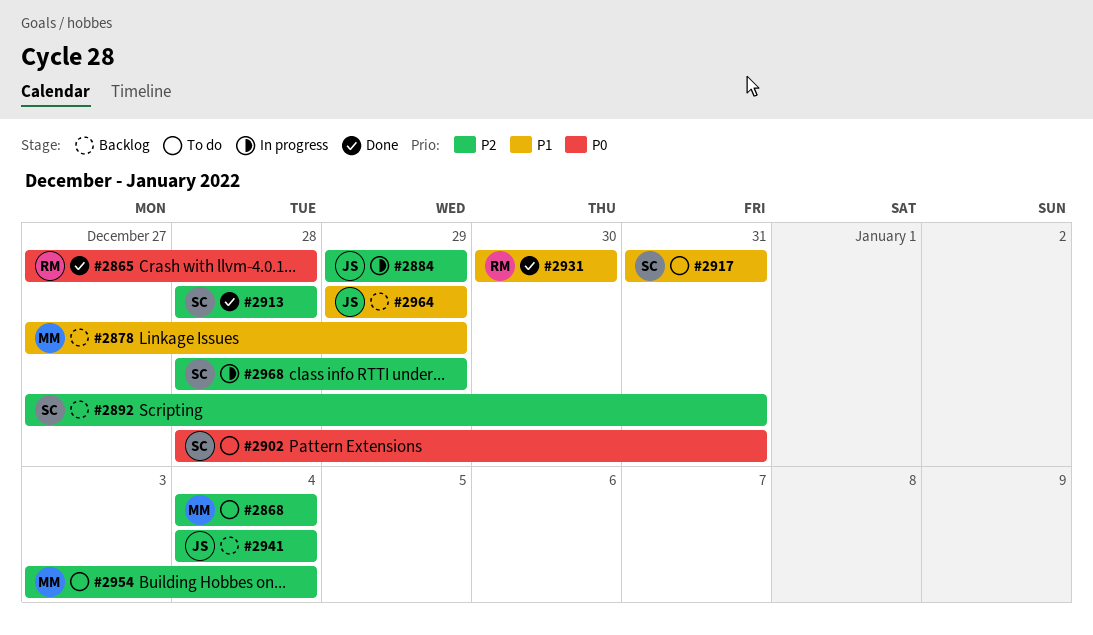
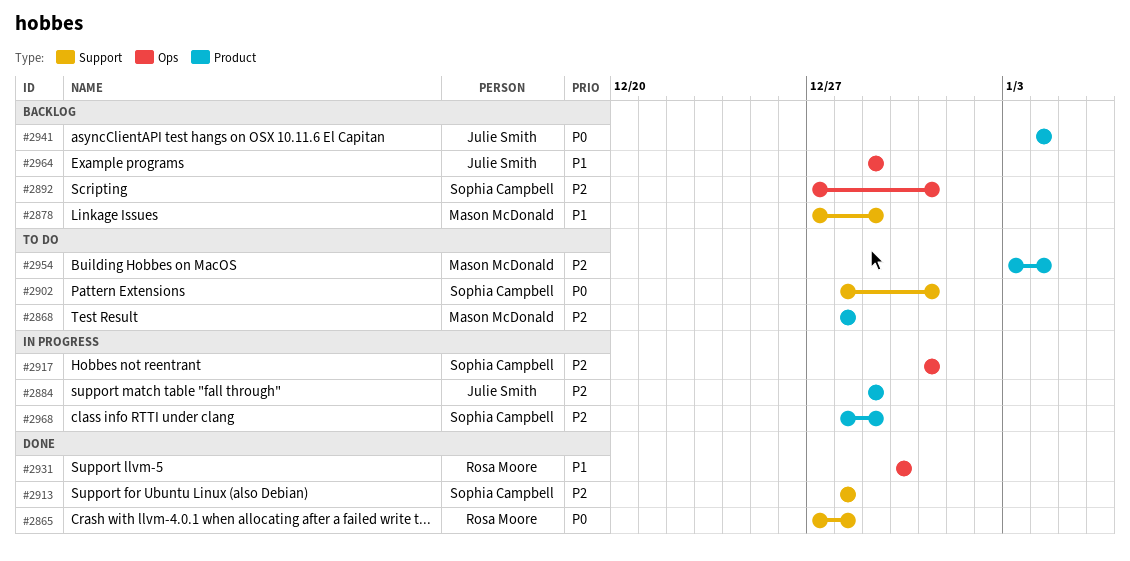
#2868, start: Jan 4 -> Dec 28
#2868, due: Jan 4 -> Dec 28
#2917, status: To do -> In progress
#2917, priority: P1 -> P2
#2941, priority: P2 -> P0

